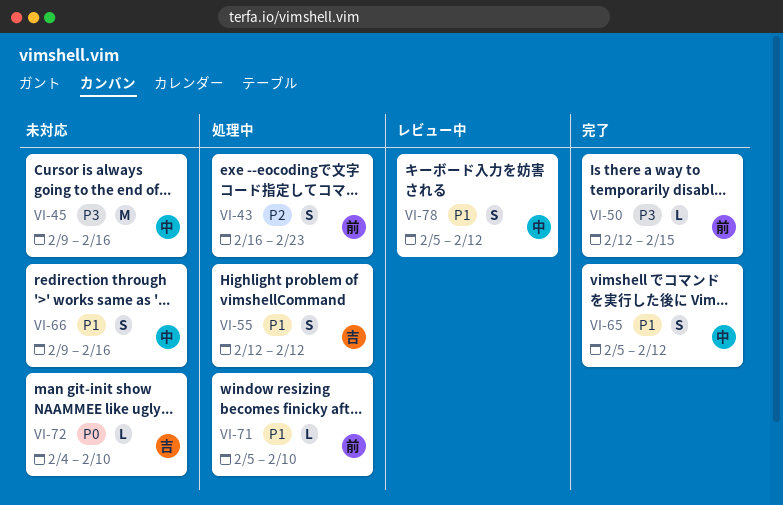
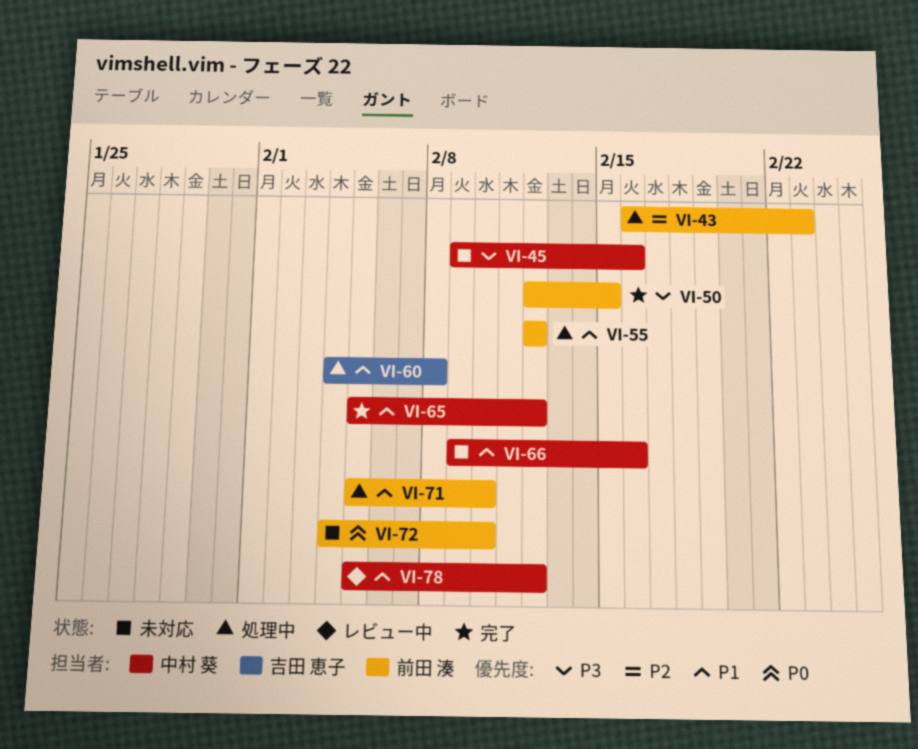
VI-55, owner: 吉田 恵子 -> 前田 湊
VI-60: none -> present
VI-72, owner: 吉田 恵子 -> 前田 湊

